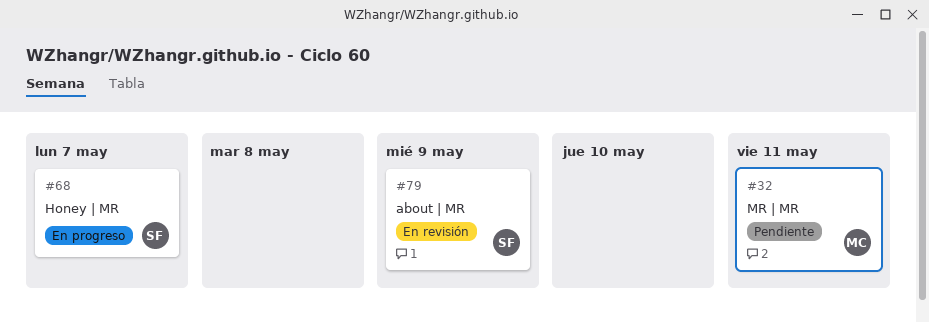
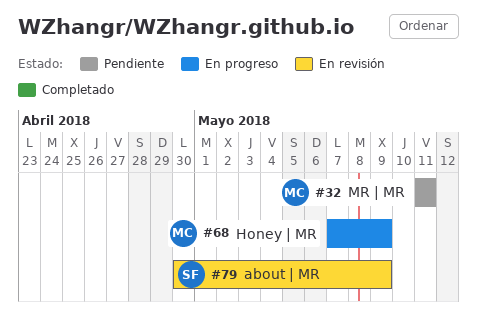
#68, owner: SF -> MC
#68, due: May 7 -> May 9

